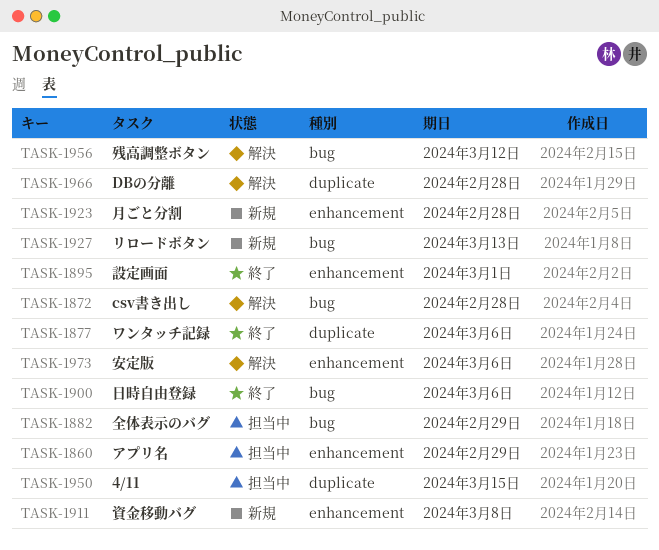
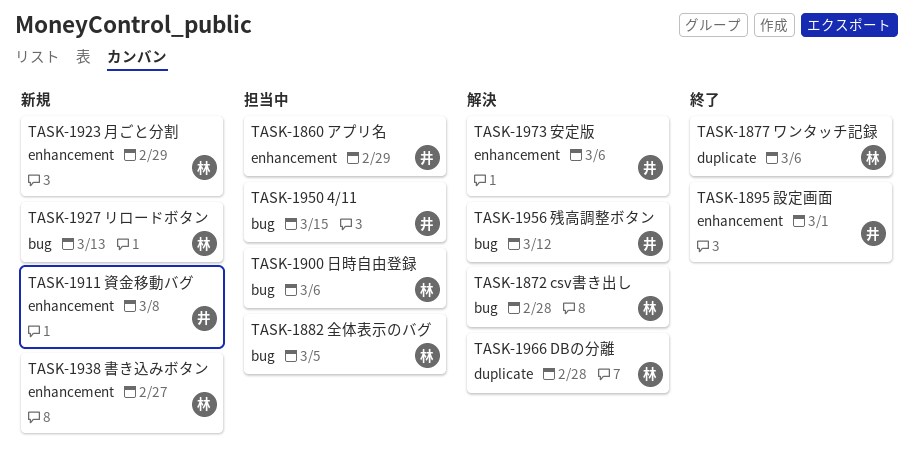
TASK-1882, due: Feb 29 -> Mar 5
TASK-1900, status: 終了 -> 担当中
TASK-1923, due: Feb 28 -> Feb 29
TASK-1938: none -> present
TASK-1950, label: duplicate -> bug

